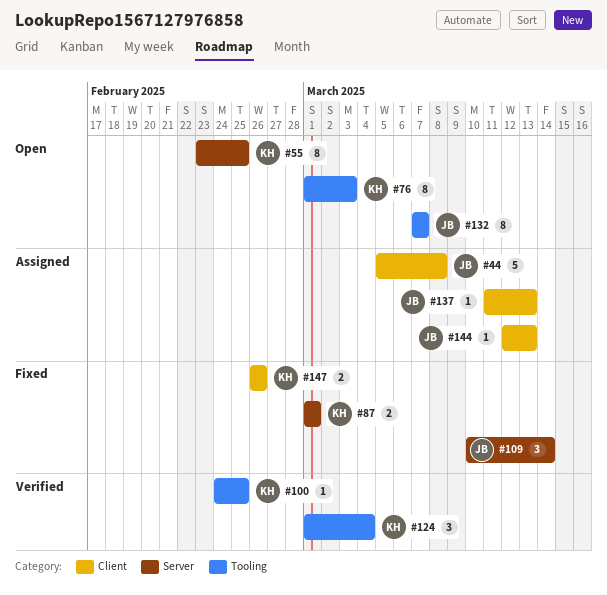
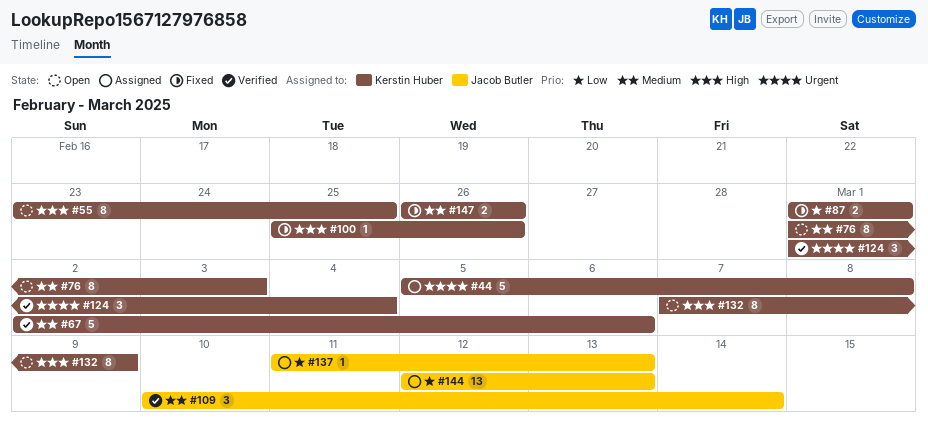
#44, owner: Jacob Butler -> Kerstin Huber
#67: none -> present
#100, status: Verified -> Fixed
#100, start: Feb 24 -> Feb 25
#100, due: Feb 25 -> Feb 26
#109, status: Fixed -> Verified
#132, owner: Jacob Butler -> Kerstin Huber
#132, due: Mar 7 -> Mar 9
#144, estimate: 1 -> 13

